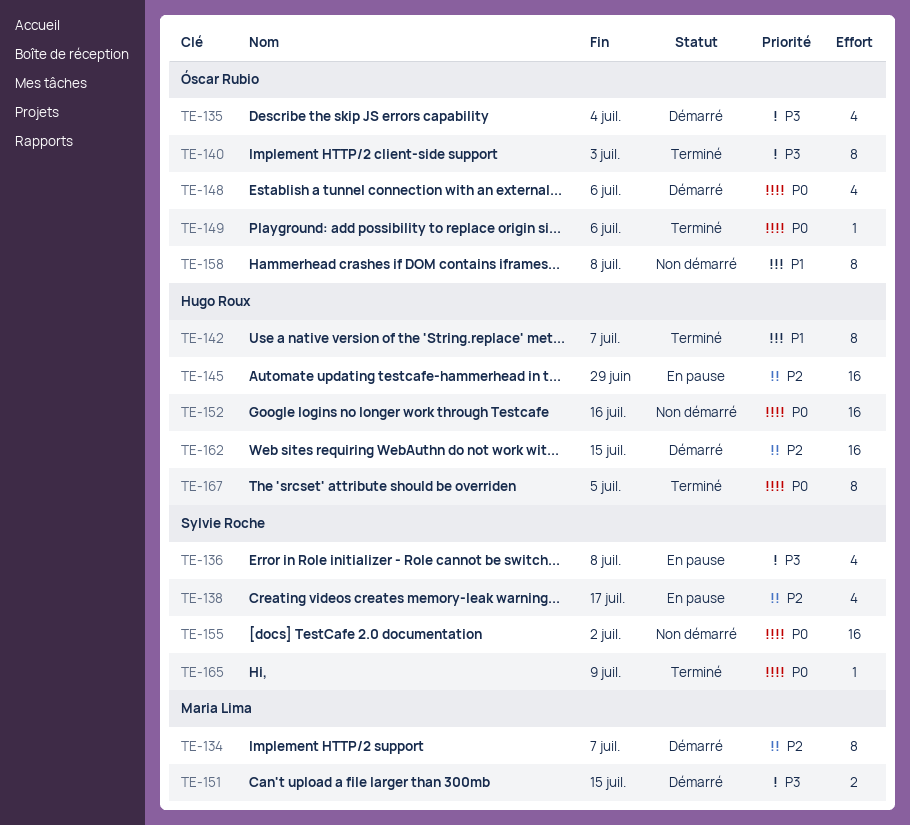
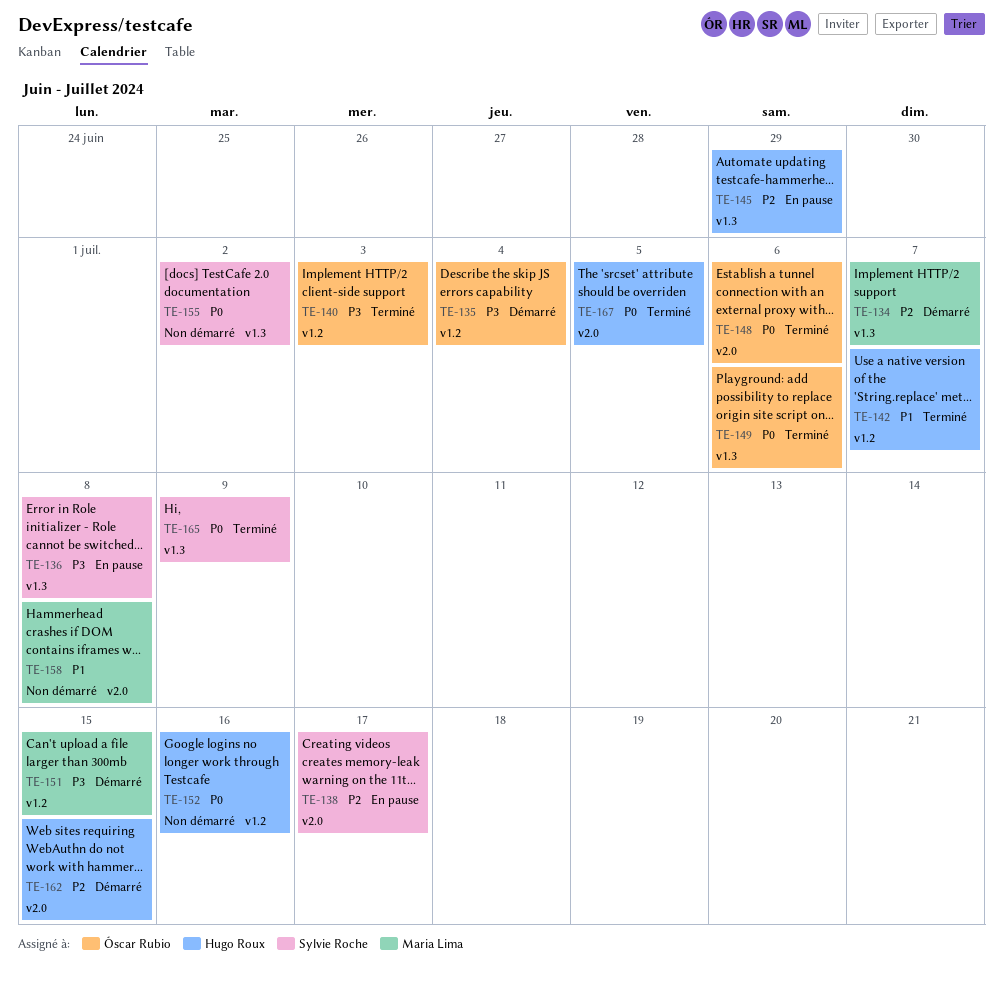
TE-148, status: Démarré -> Terminé
TE-158, owner: Óscar Rubio -> Maria Lima

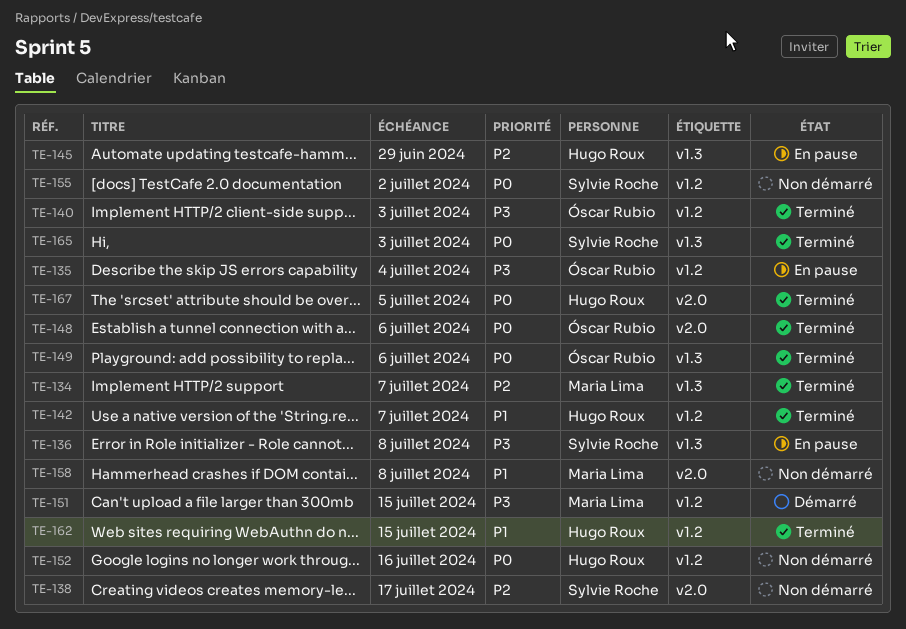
TE-134, status: Démarré -> Terminé
TE-135, status: Démarré -> En pause
TE-138, status: En pause -> Non démarré
TE-155, label: v1.3 -> v1.2
TE-162, status: Démarré -> Terminé
TE-162, priority: P2 -> P1
TE-162, label: v2.0 -> v1.2
TE-165, due: Jul 9 -> Jul 3

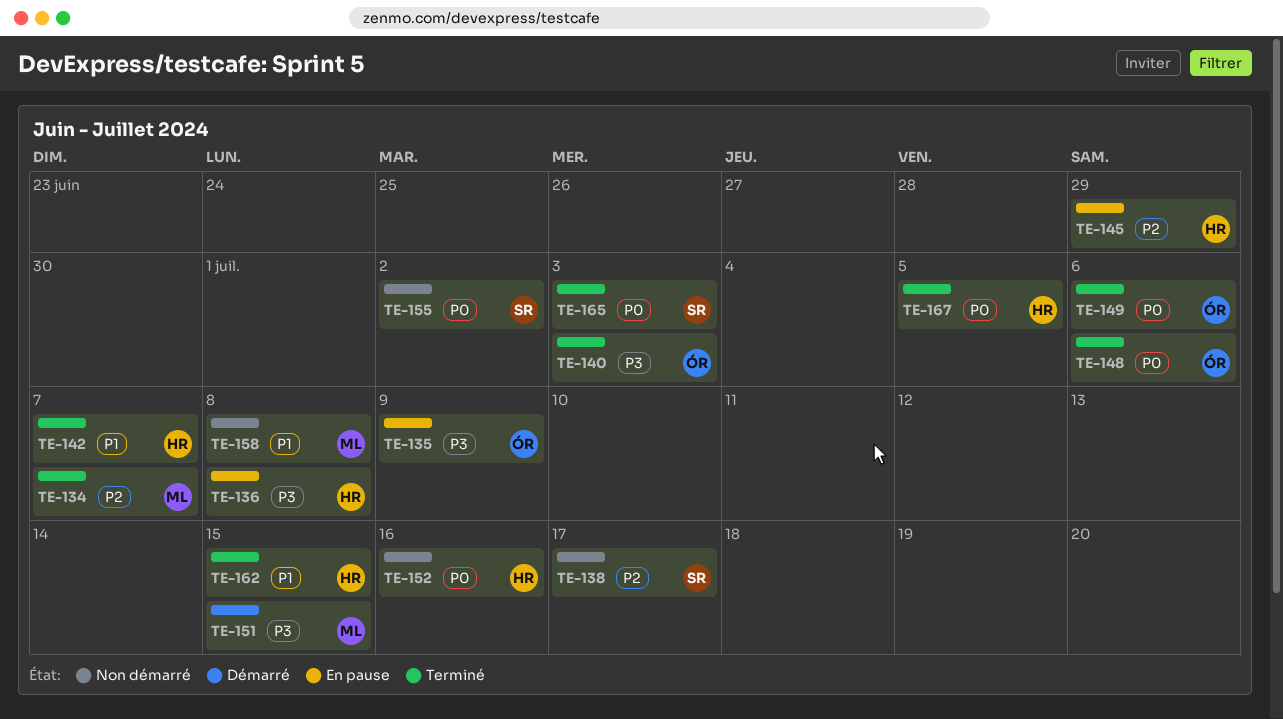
TE-135, due: Jul 4 -> Jul 9
TE-136, owner: Sylvie Roche -> Hugo Roux

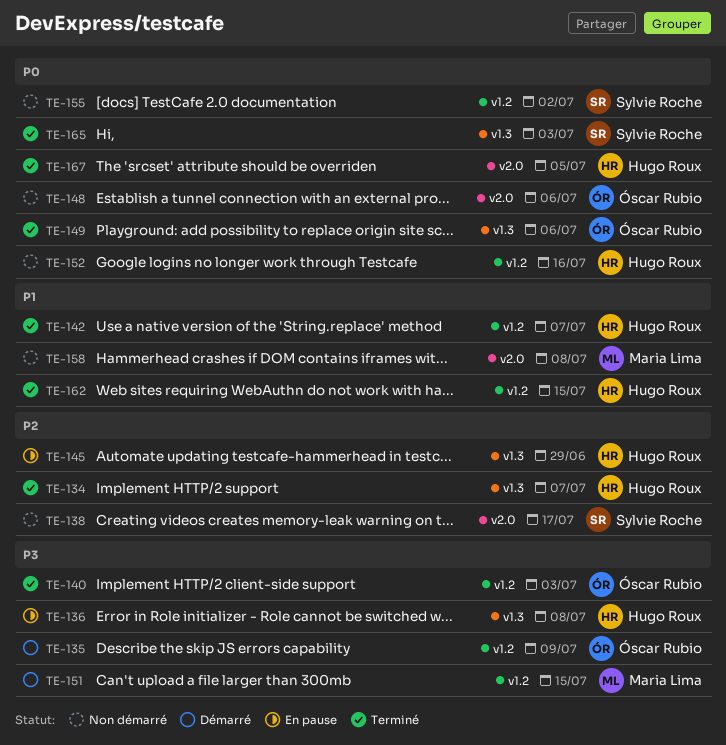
TE-134, owner: Maria Lima -> Hugo Roux
TE-135, status: En pause -> Démarré
TE-148, status: Terminé -> Non démarré

